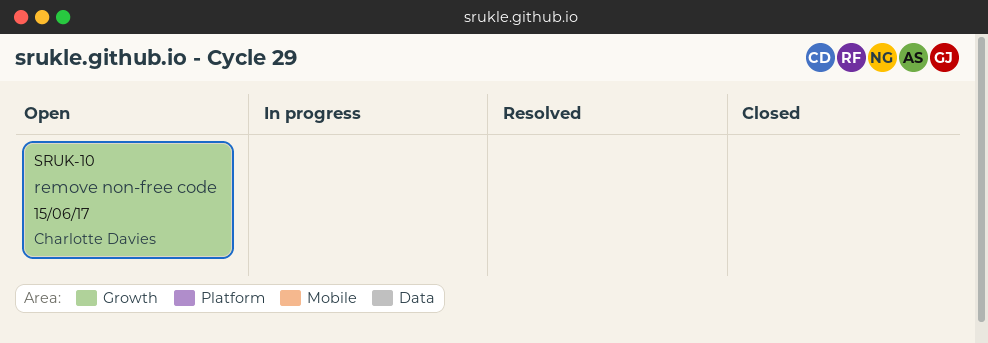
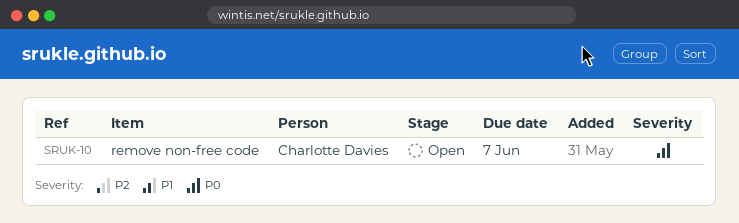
SRUK-10, due: Jun 15 -> Jun 7

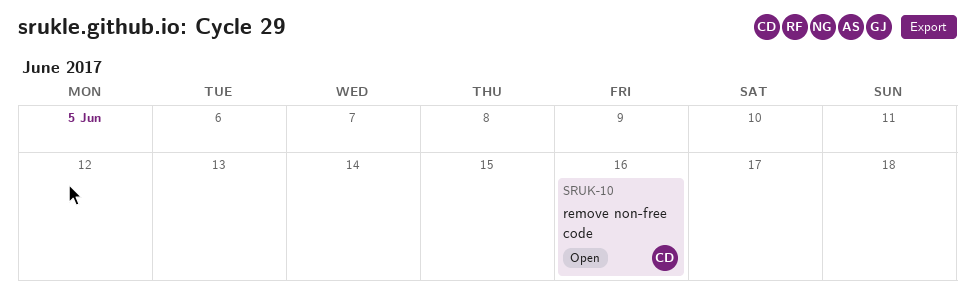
SRUK-10, due: Jun 7 -> Jun 16

